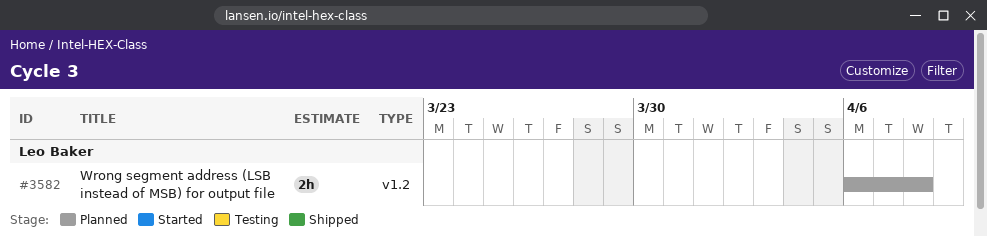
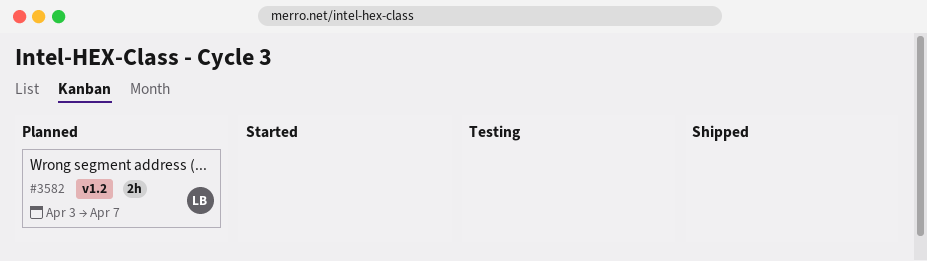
#3582, start: Apr 6 -> Apr 3
#3582, due: Apr 8 -> Apr 7

